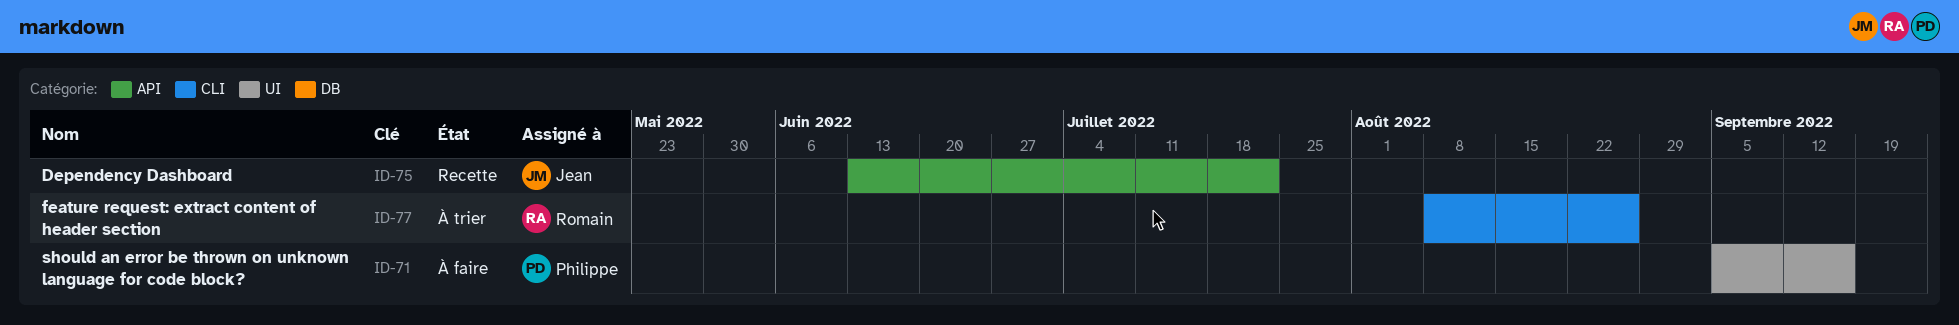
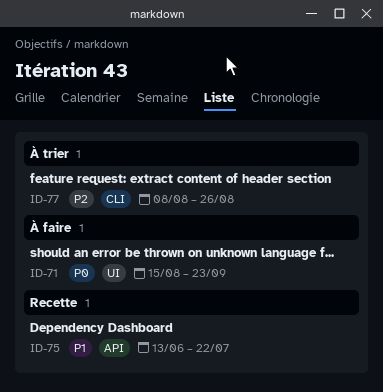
ID-71, start: Sep 5 -> Aug 15
ID-71, due: Sep 16 -> Sep 23

